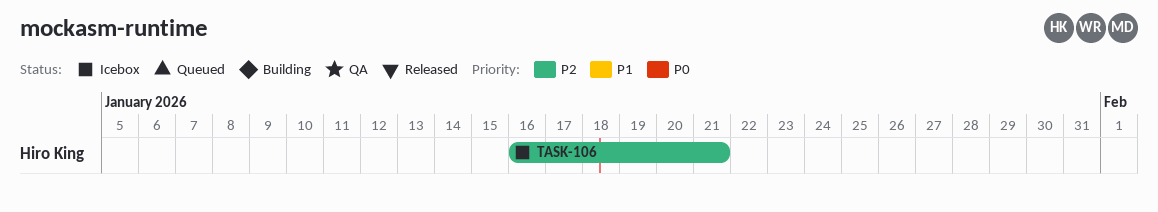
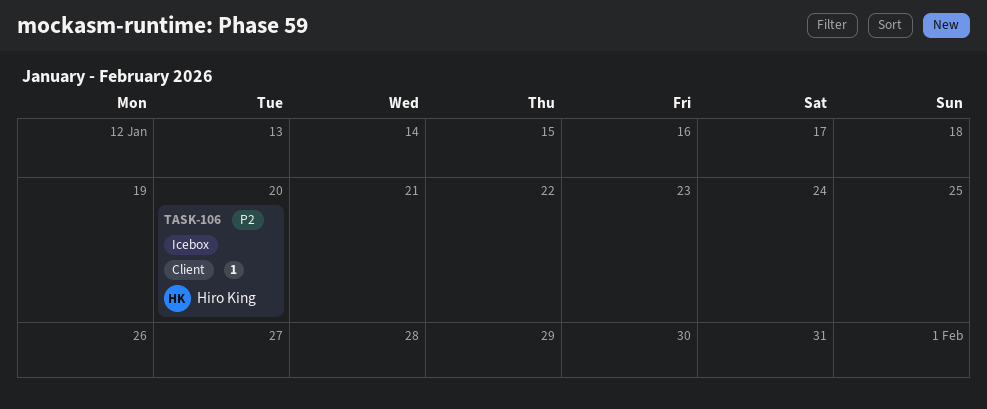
TASK-106, due: Jan 21 -> Jan 20

